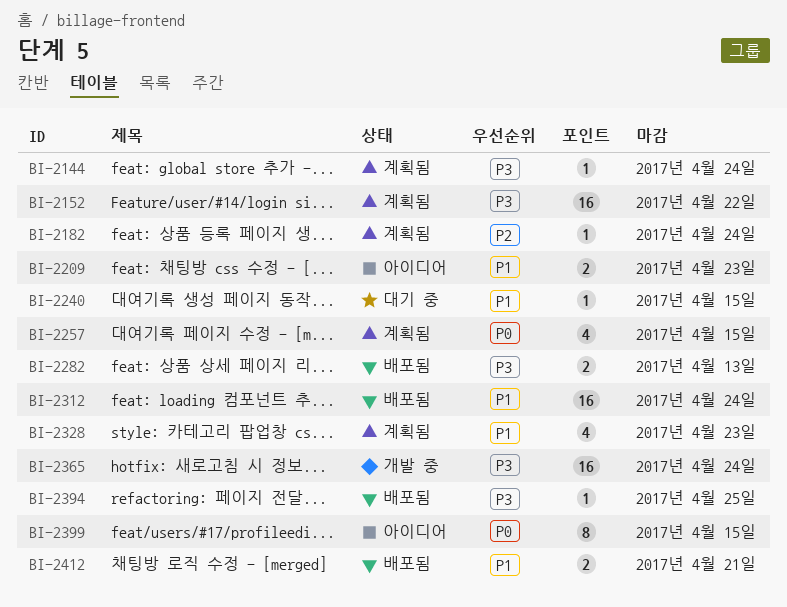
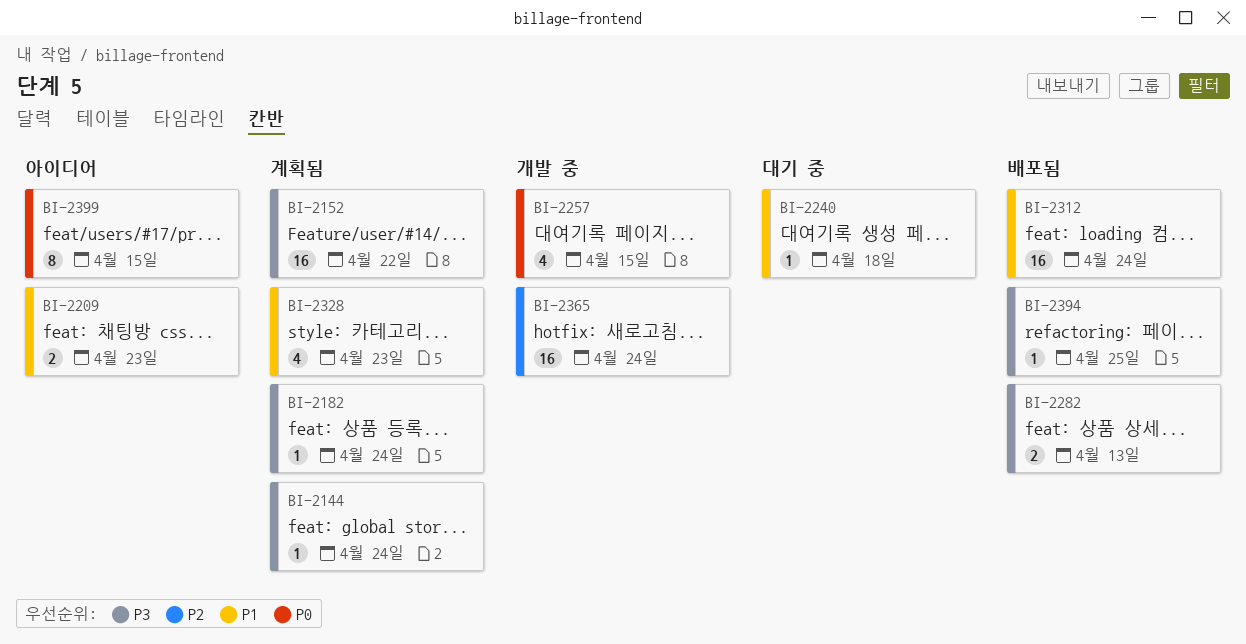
BI-2182, priority: P2 -> P3
BI-2240, due: Apr 15 -> Apr 18
BI-2257, status: 계획됨 -> 개발 중
BI-2365, priority: P3 -> P2
BI-2412: present -> none

